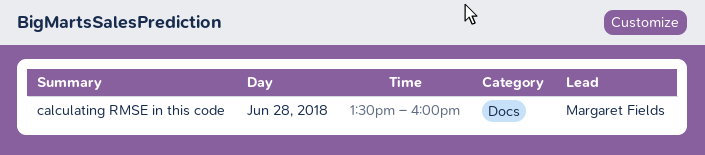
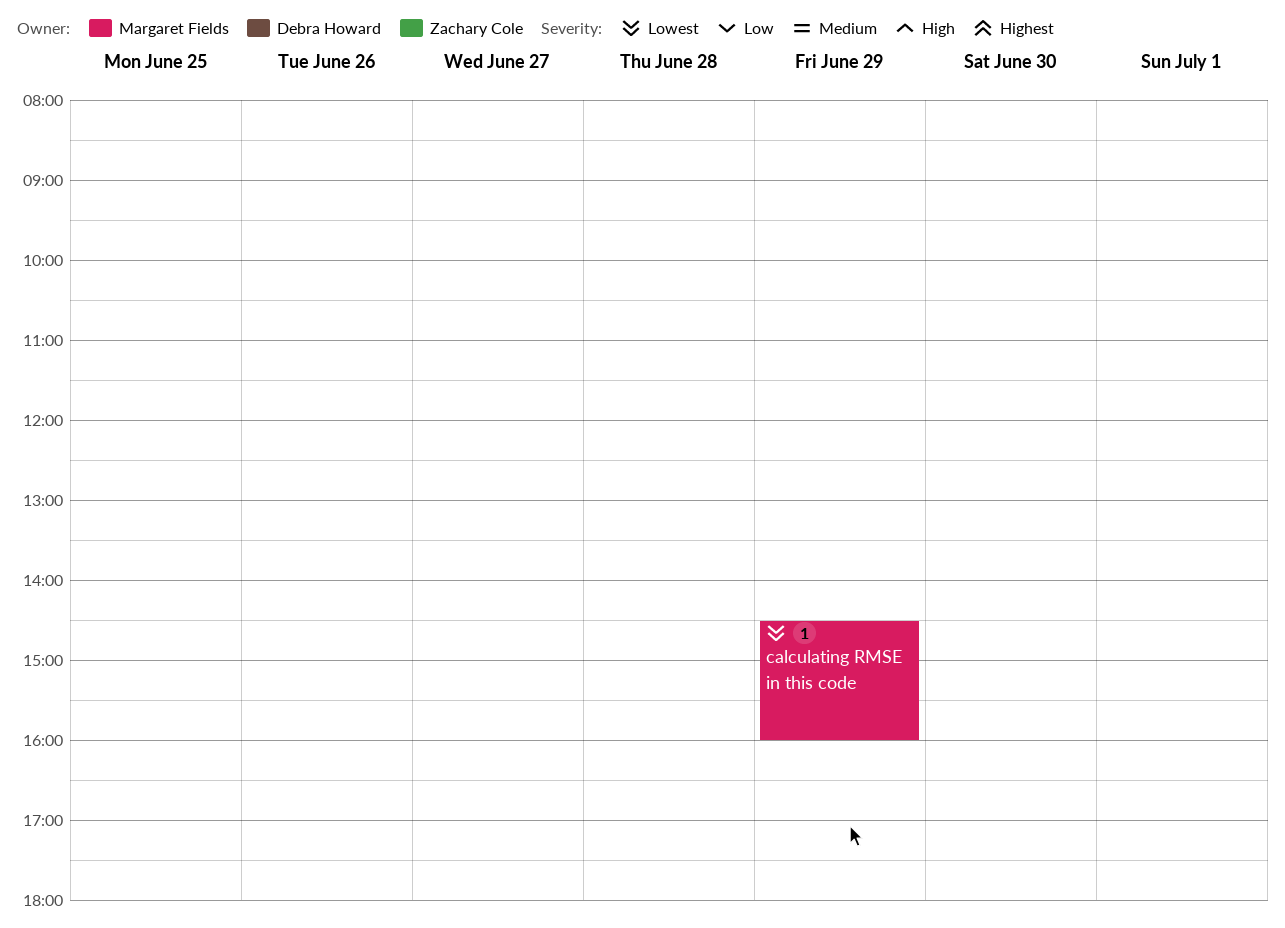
calculating RMSE in this code, day: Jun 28 -> Jun 29
calculating RMSE in this code, begins: 13:30 -> 14:30

